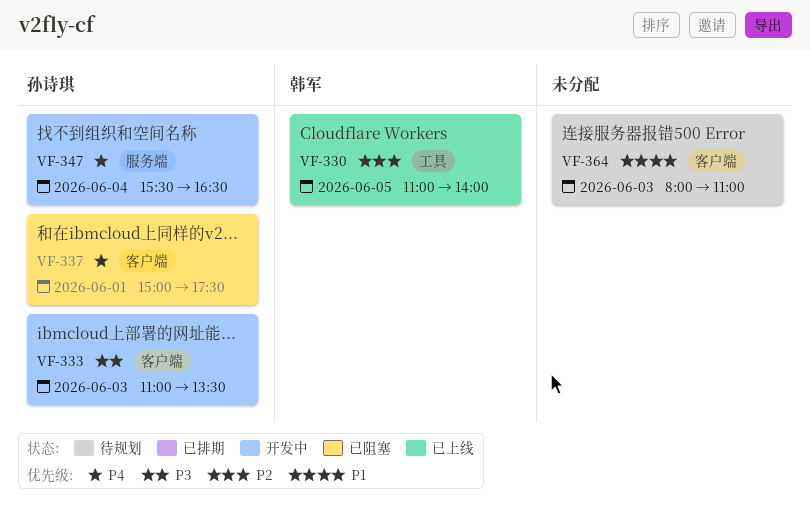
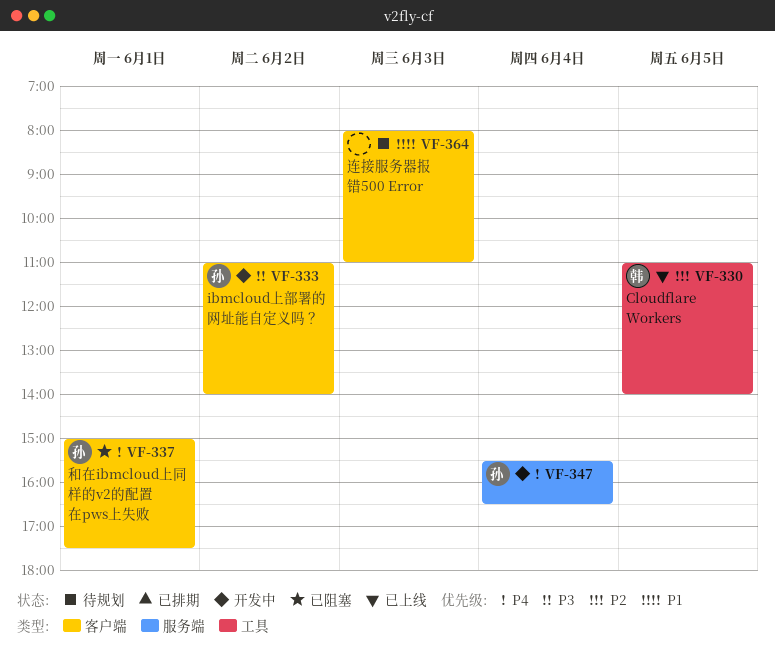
VF-333, day: Jun 3 -> Jun 2
VF-333, ends: 13:30 -> 14:00

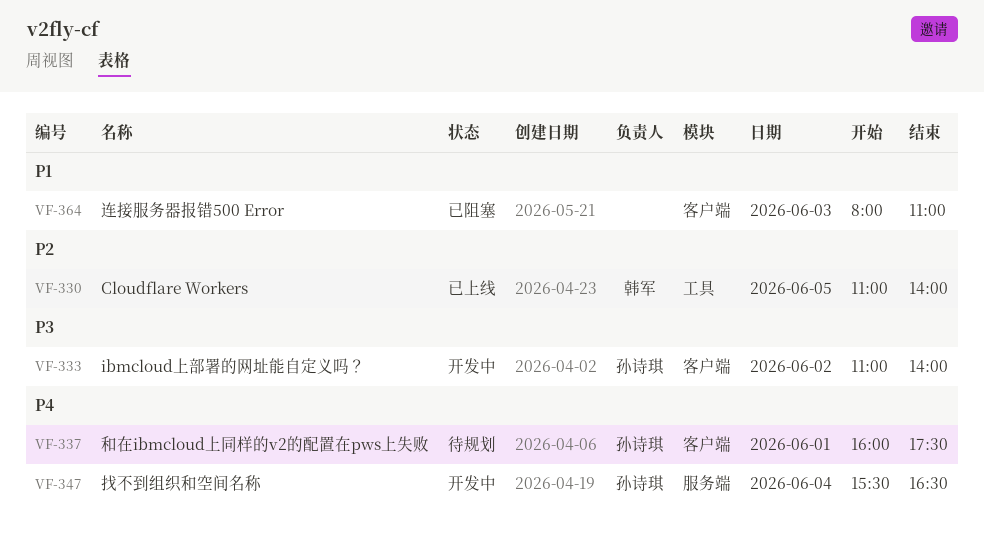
VF-337, status: 已阻塞 -> 待规划
VF-337, begins: 15:00 -> 16:00
VF-364, status: 待规划 -> 已阻塞

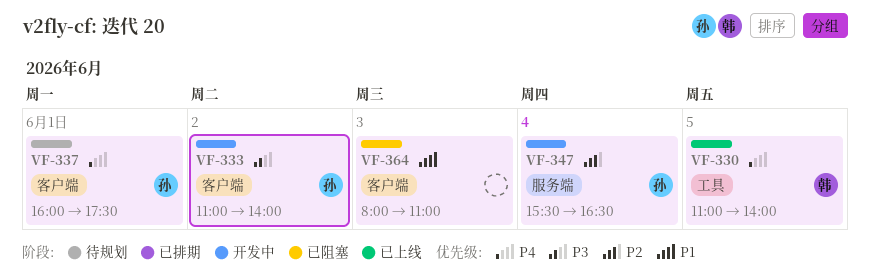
VF-330, priority: P2 -> P4
VF-347, priority: P4 -> P2

